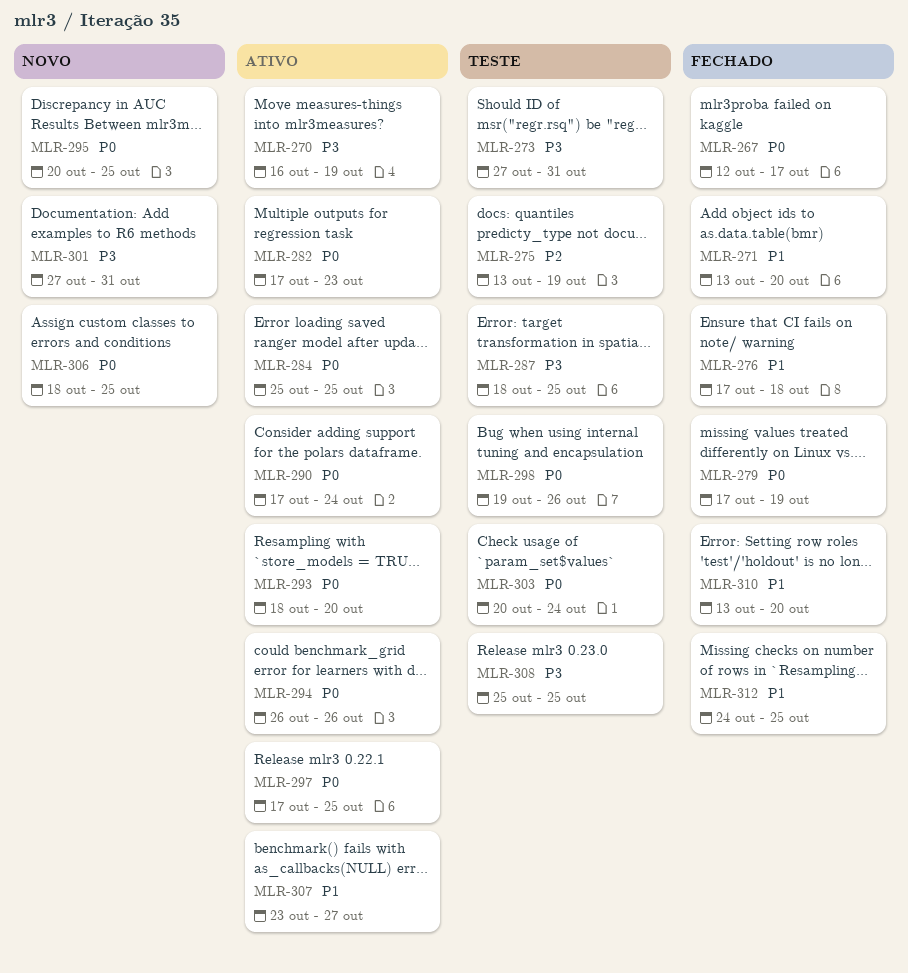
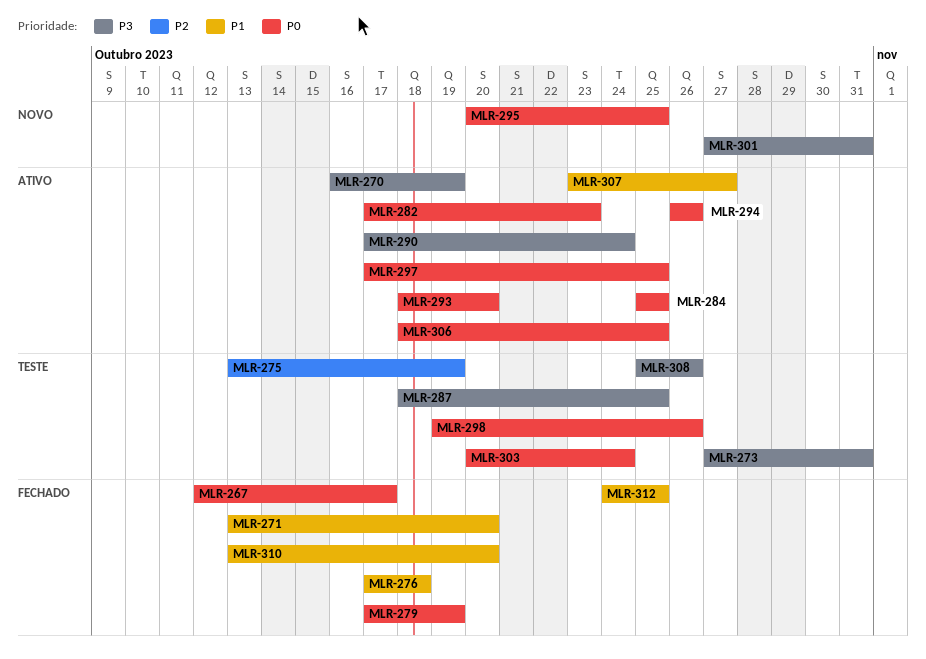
MLR-290, priority: P0 -> P3
MLR-306, status: Novo -> Ativo
MLR-308, due: Oct 25 -> Oct 26

